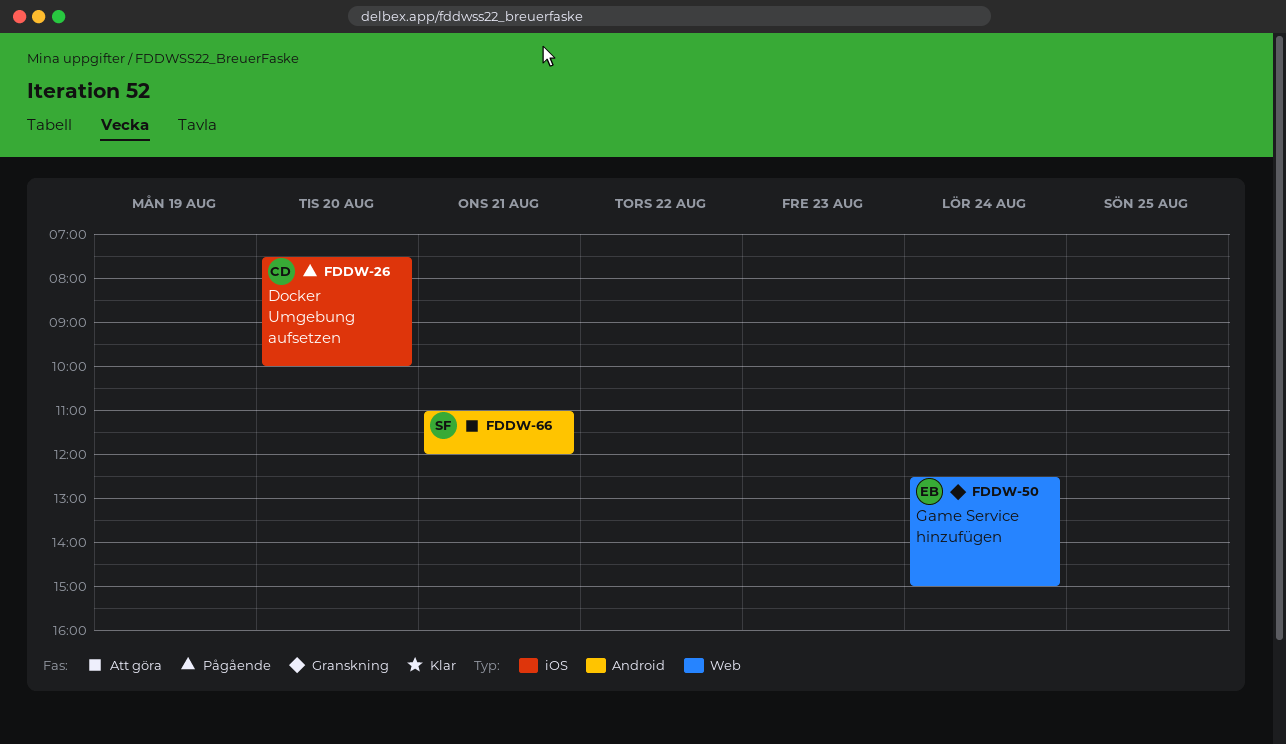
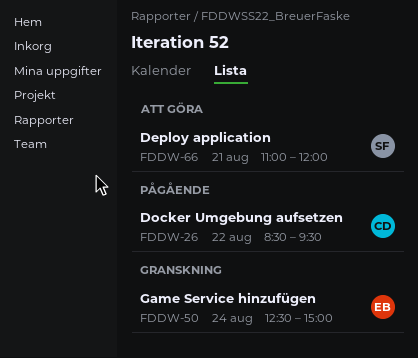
FDDW-26, day: Aug 20 -> Aug 22
FDDW-26, begins: 07:30 -> 08:30
FDDW-26, ends: 10:00 -> 09:30

